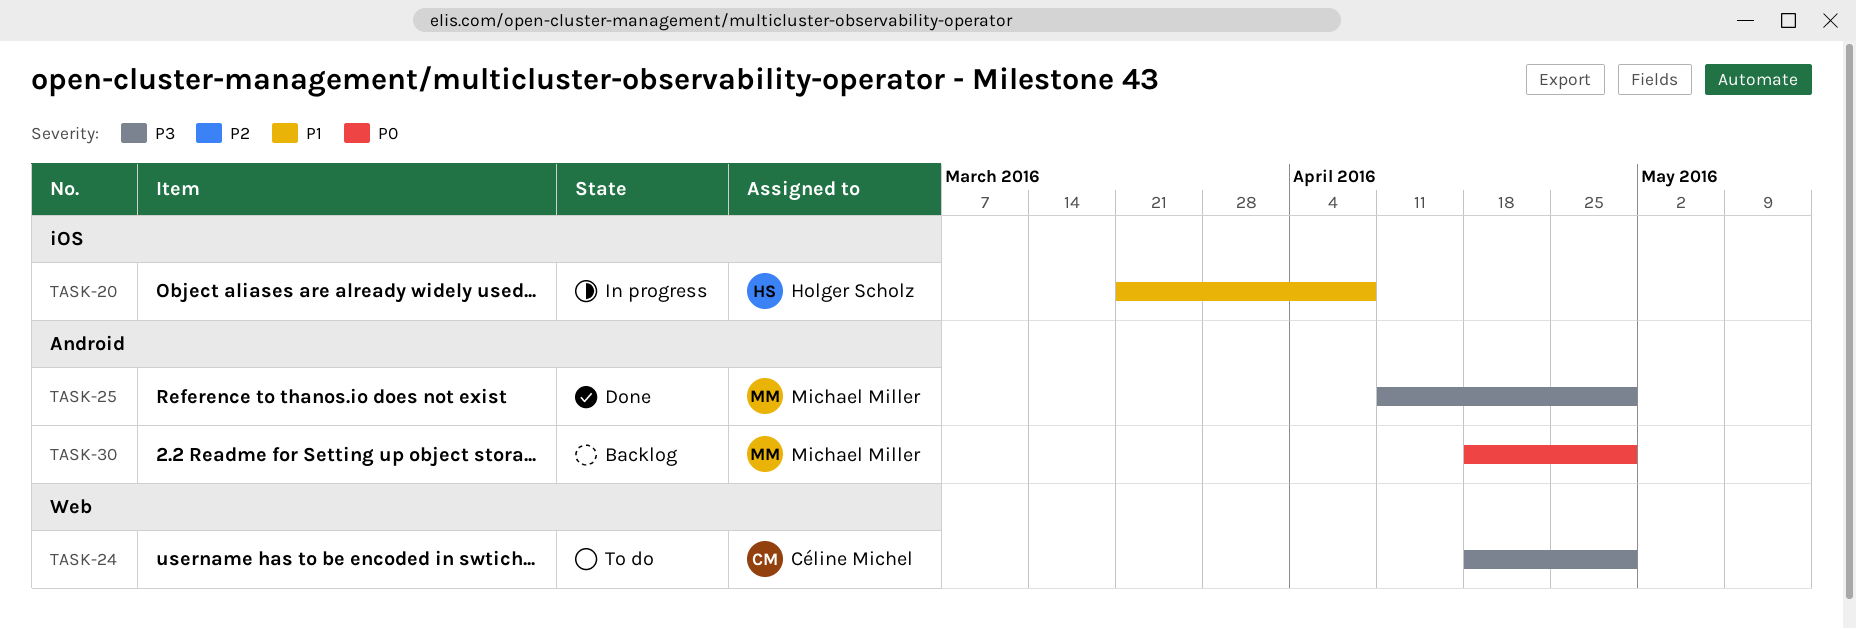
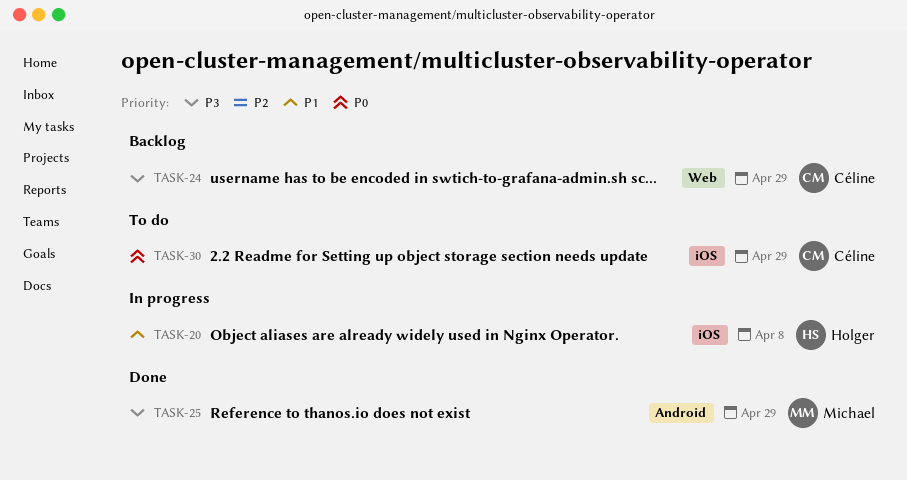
TASK-24, status: To do -> Backlog
TASK-30, status: Backlog -> To do
TASK-30, owner: Michael Miller -> Céline Michel
TASK-30, label: Android -> iOS

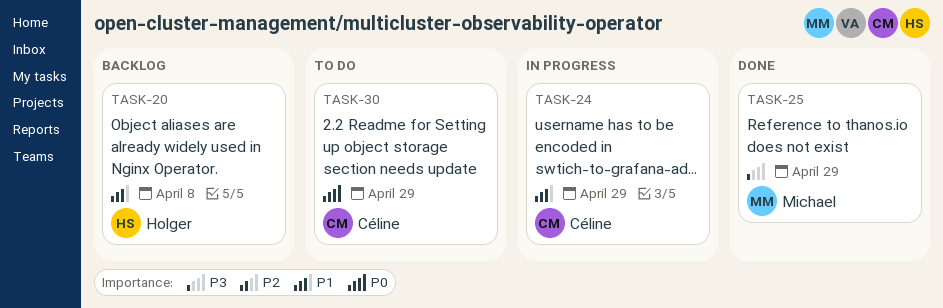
TASK-20, status: In progress -> Backlog
TASK-24, status: Backlog -> In progress
TASK-24, priority: P3 -> P1

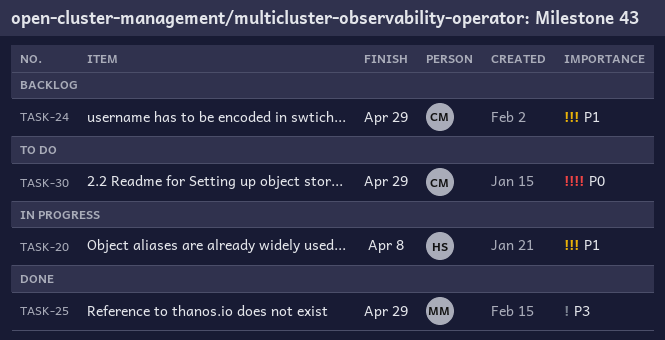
TASK-20, status: Backlog -> In progress
TASK-24, status: In progress -> Backlog

